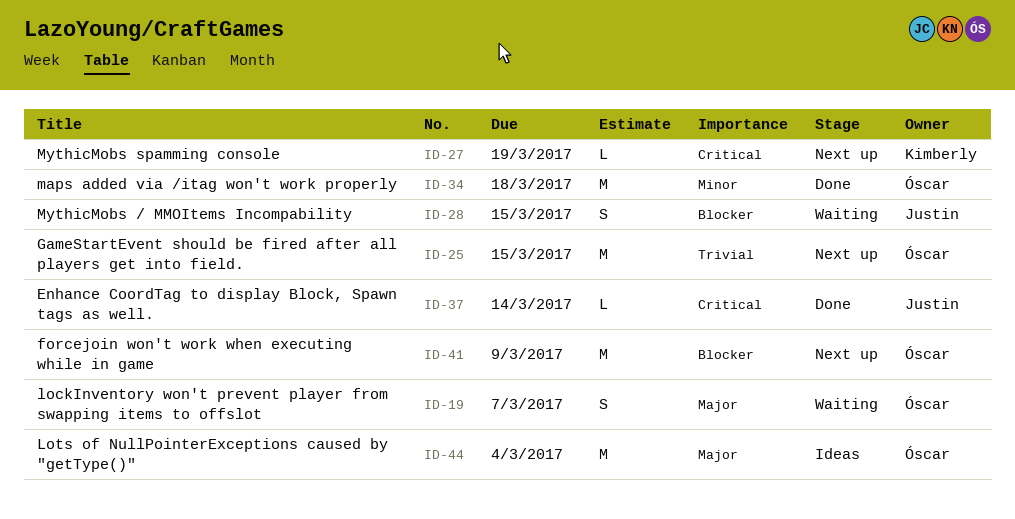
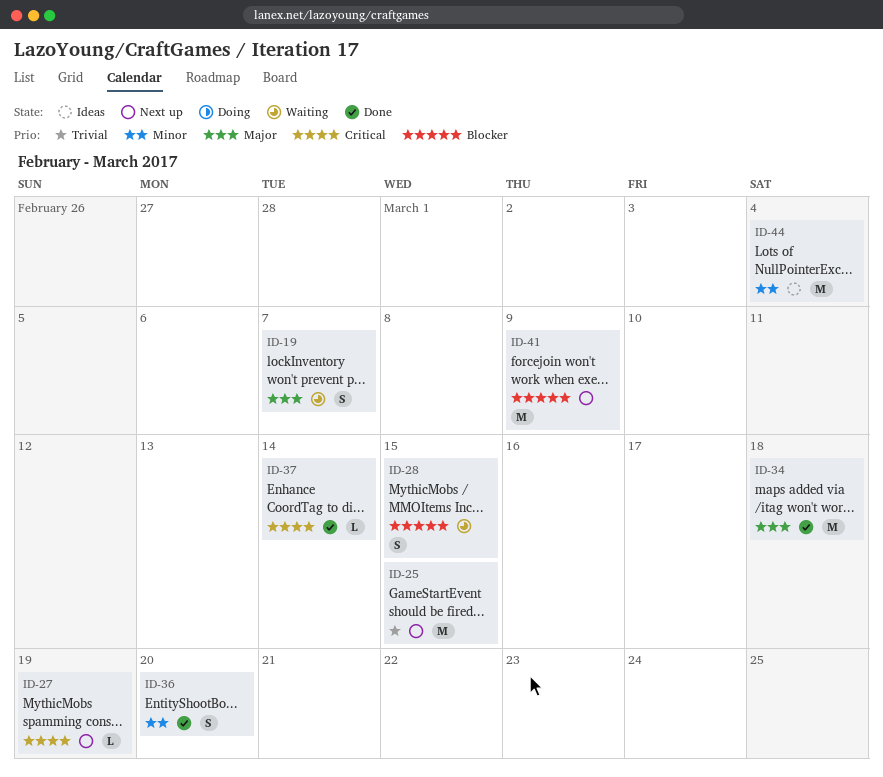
ID-34, priority: Minor -> Major
ID-36: none -> present
ID-44, priority: Major -> Minor

